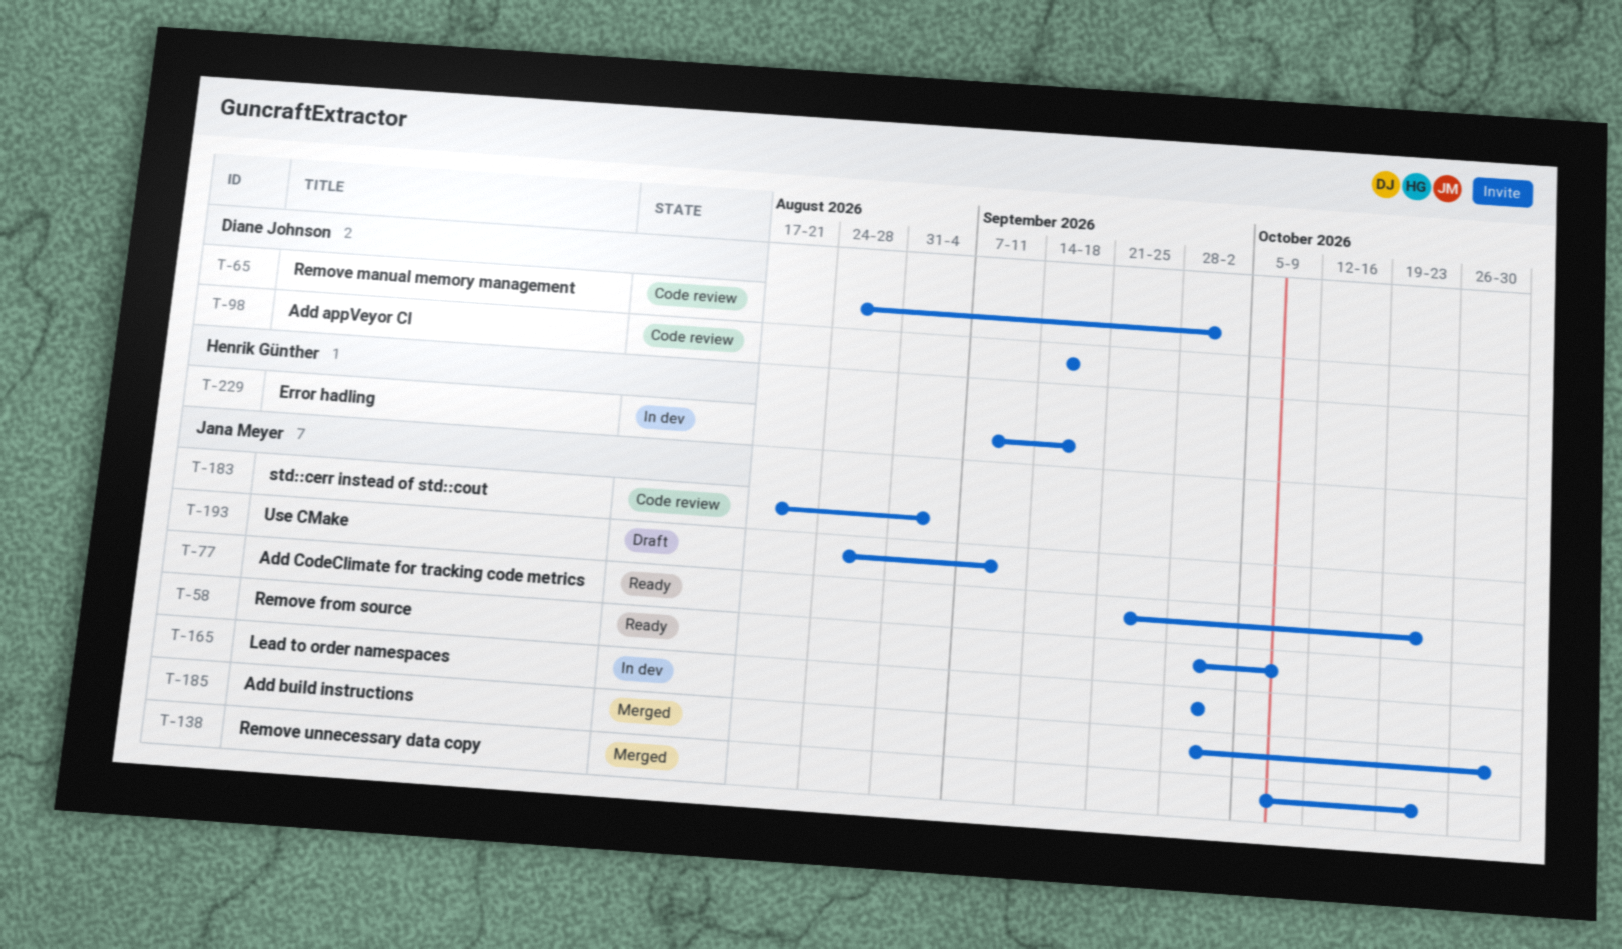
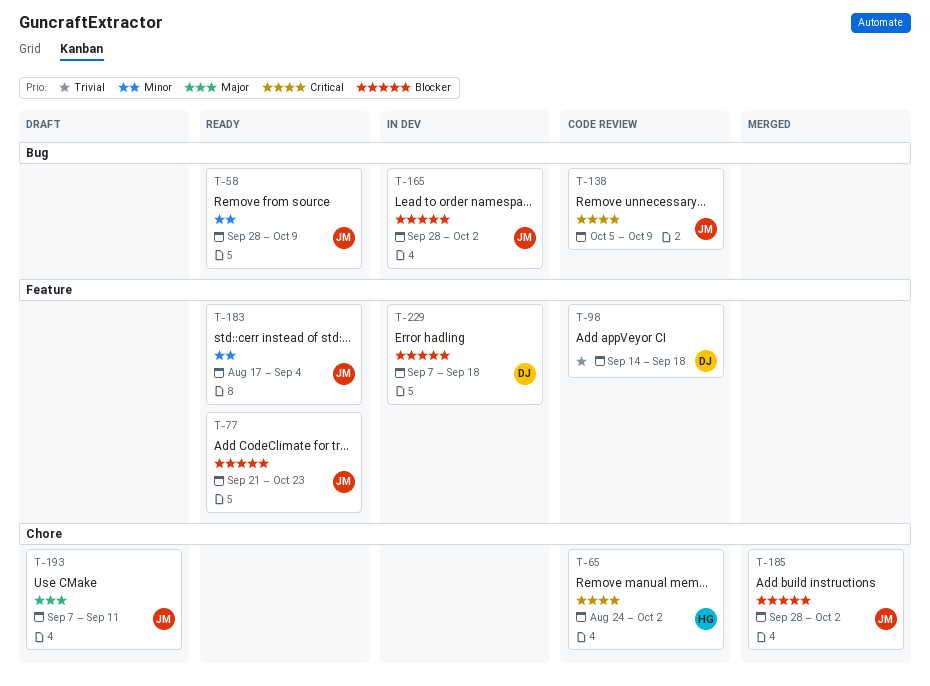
T-65, owner: Diane Johnson -> Henrik Günther
T-138, status: Merged -> Code review
T-138, due: Oct 23 -> Oct 9
T-183, status: Code review -> Ready
T-185, due: Oct 30 -> Oct 2
T-193, start: Aug 24 -> Sep 7
T-229, owner: Henrik Günther -> Diane Johnson

